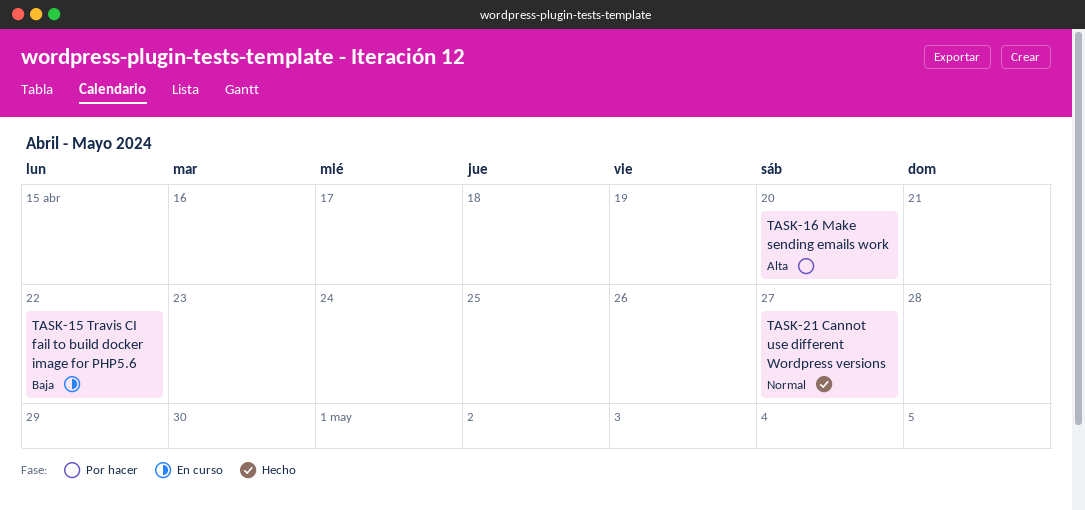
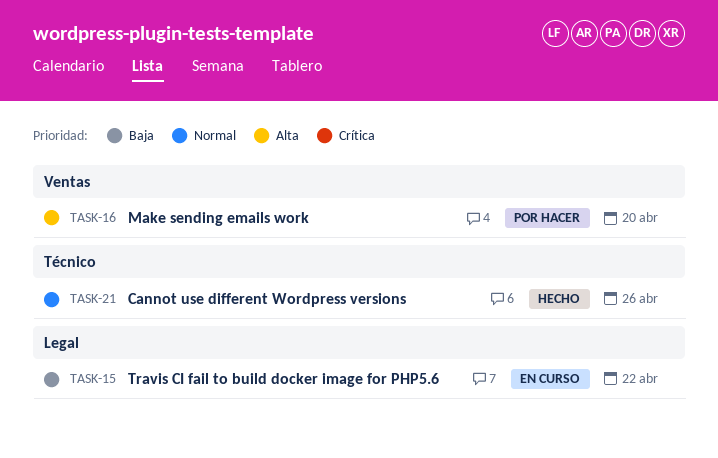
TASK-21, due: Apr 27 -> Apr 26

